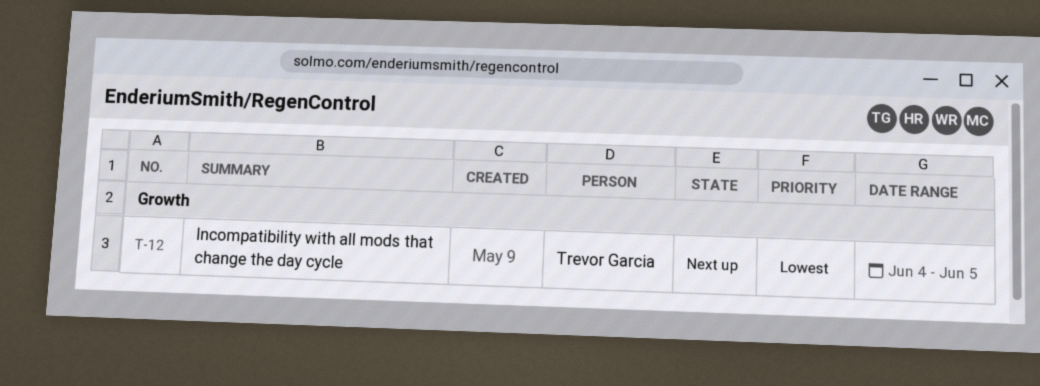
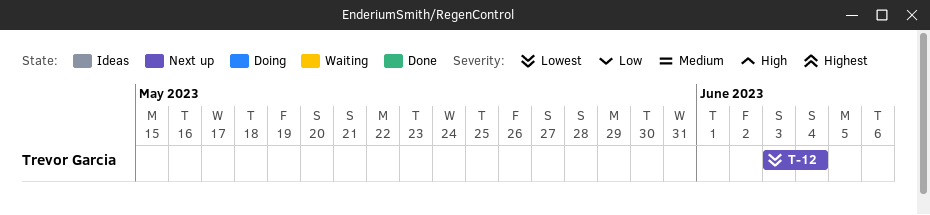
T-12, start: Jun 4 -> Jun 3
T-12, due: Jun 5 -> Jun 4

